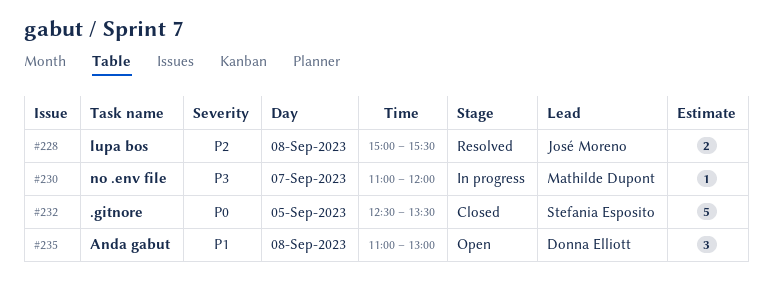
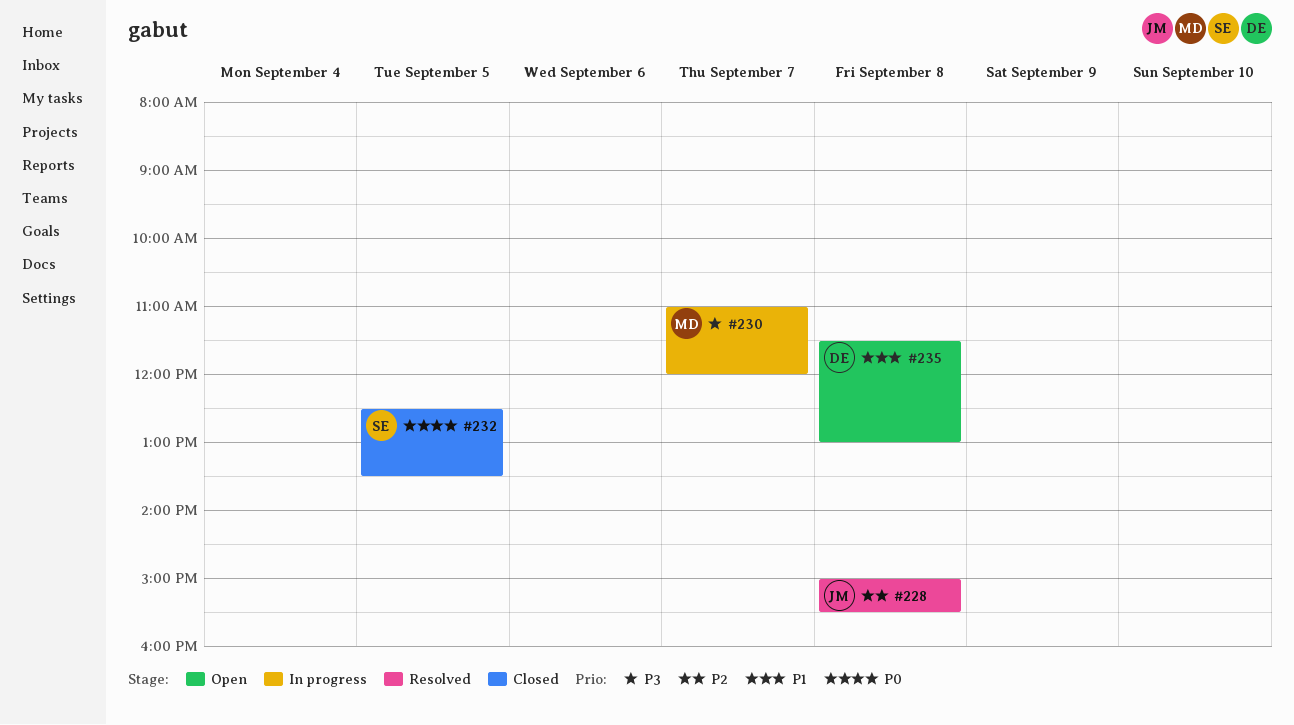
#235, begins: 11:00 -> 11:30

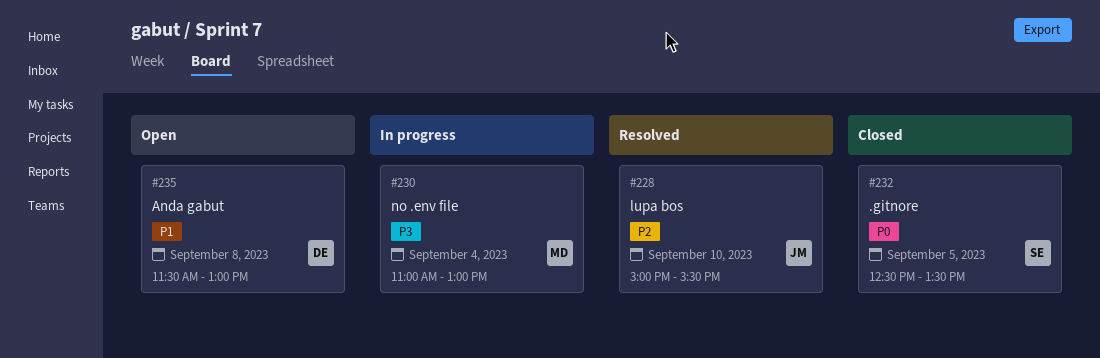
#228, day: Sep 8 -> Sep 10
#230, day: Sep 7 -> Sep 4
#230, ends: 12:00 -> 13:00

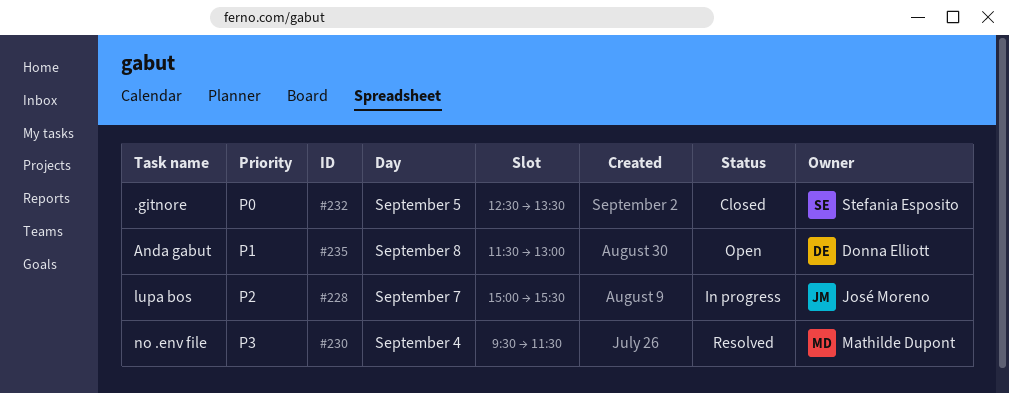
#228, status: Resolved -> In progress
#228, day: Sep 10 -> Sep 7
#230, status: In progress -> Resolved
#230, begins: 11:00 -> 09:30
#230, ends: 13:00 -> 11:30

